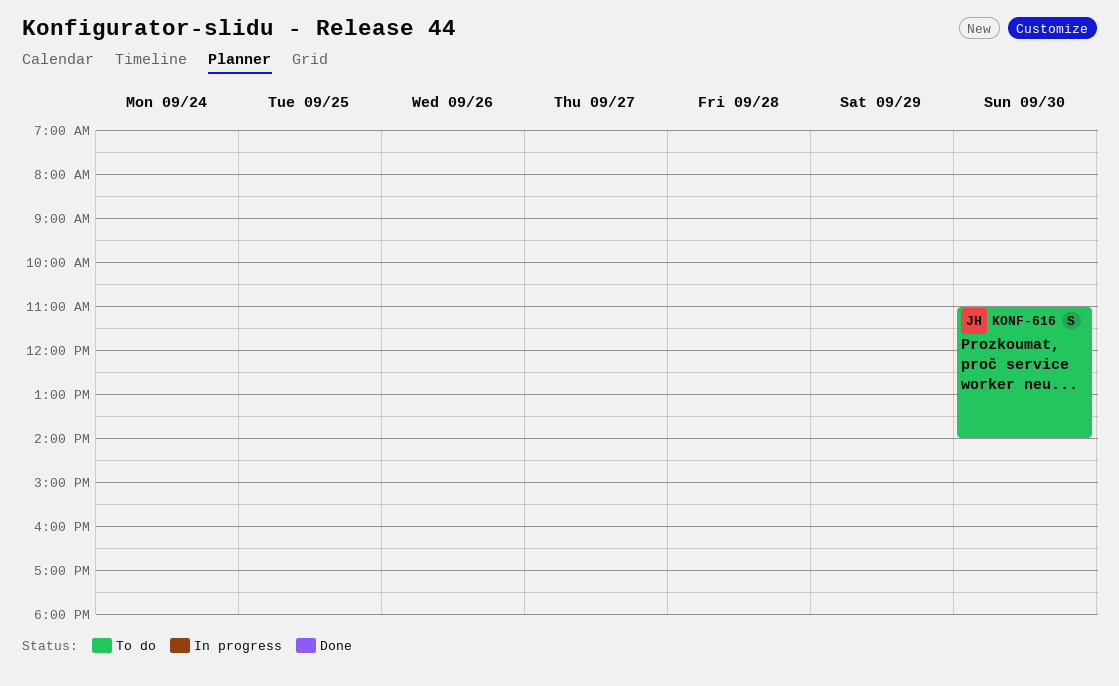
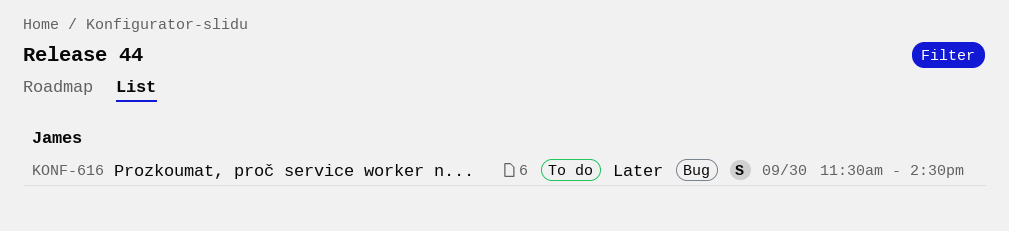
KONF-616, begins: 11:00 -> 11:30
KONF-616, ends: 14:00 -> 14:30

